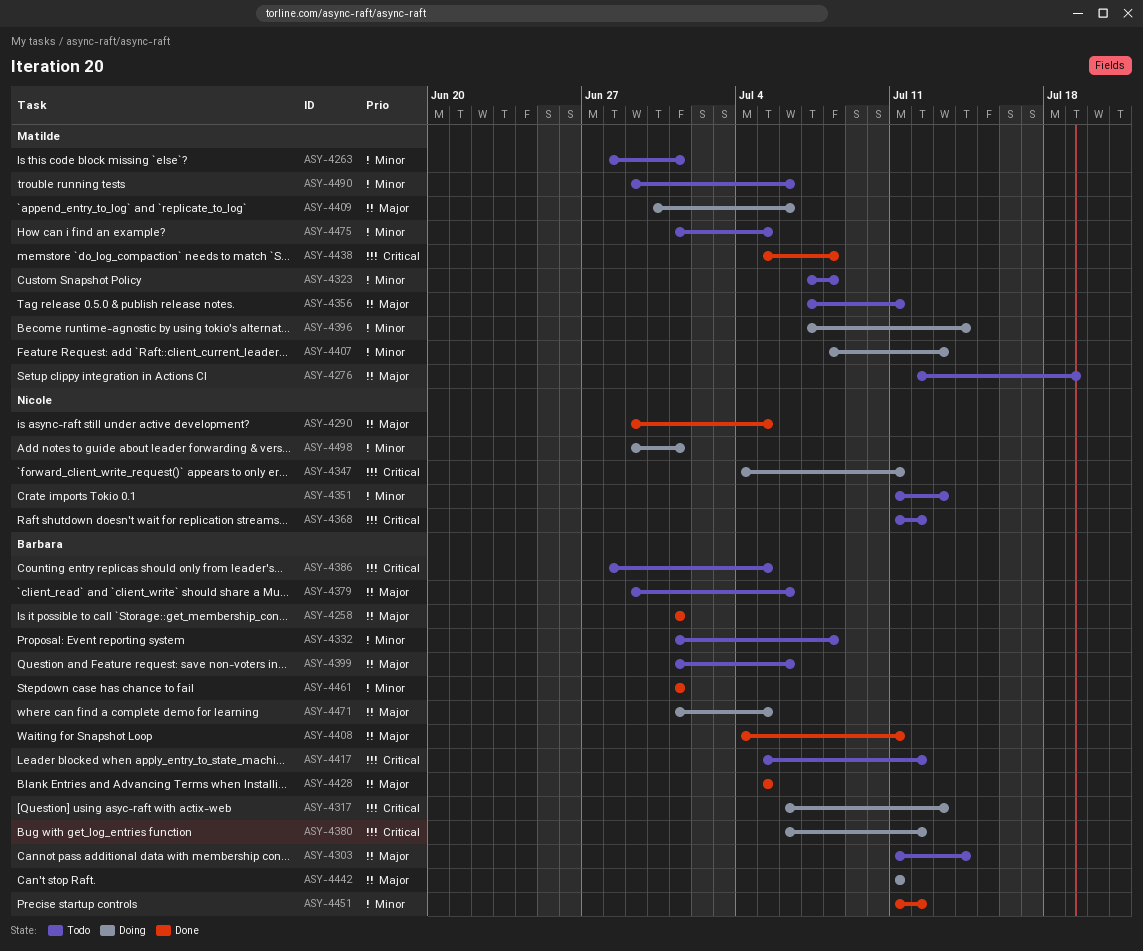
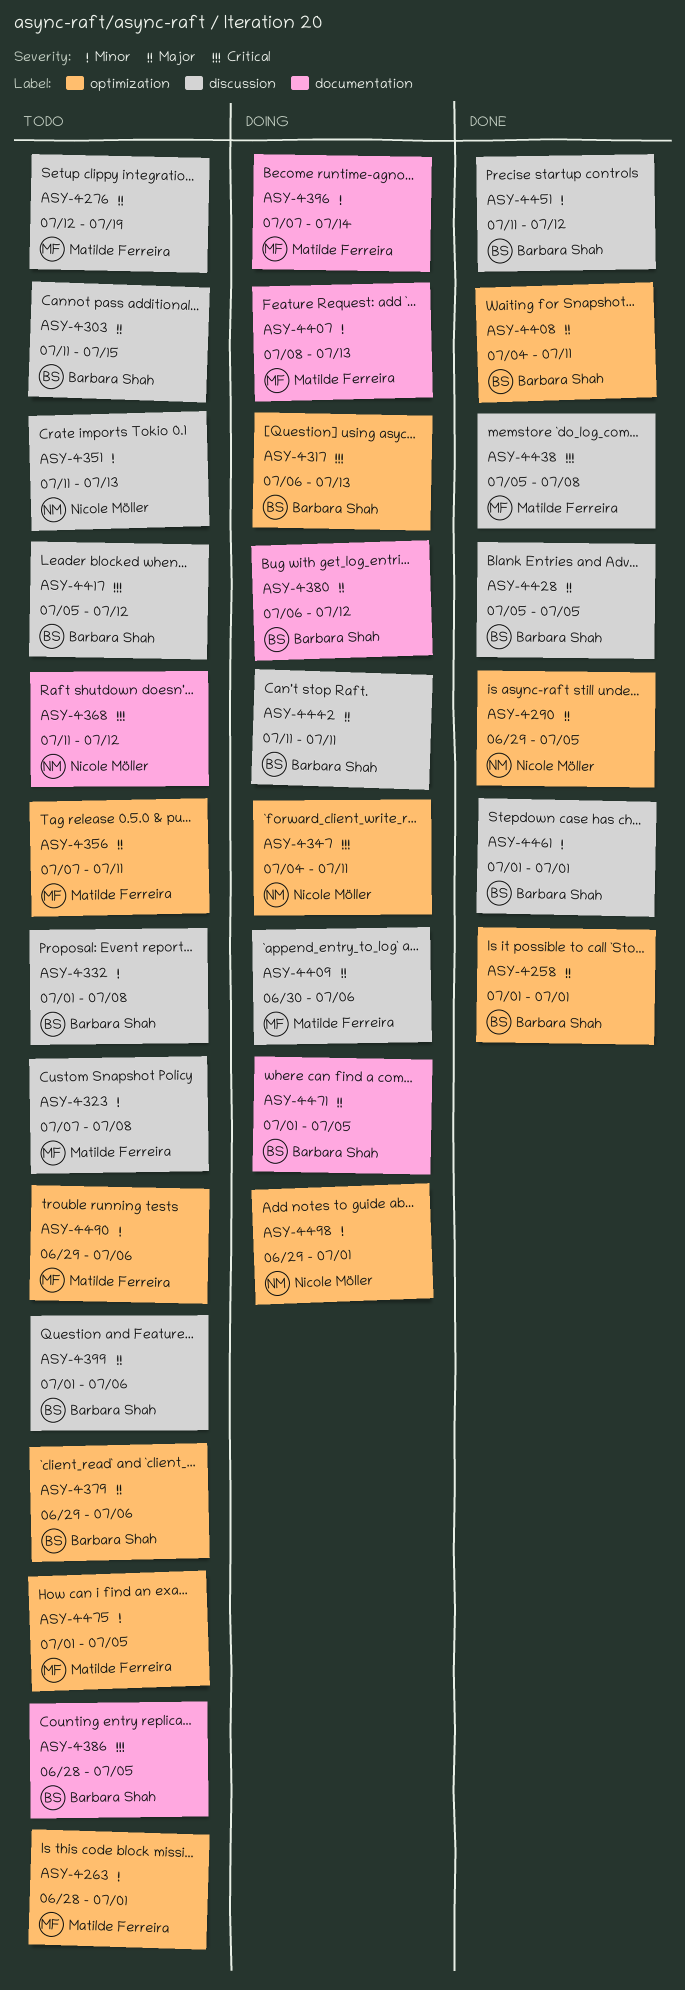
ASY-4303, due: Jul 14 -> Jul 15
ASY-4380, priority: Critical -> Major

